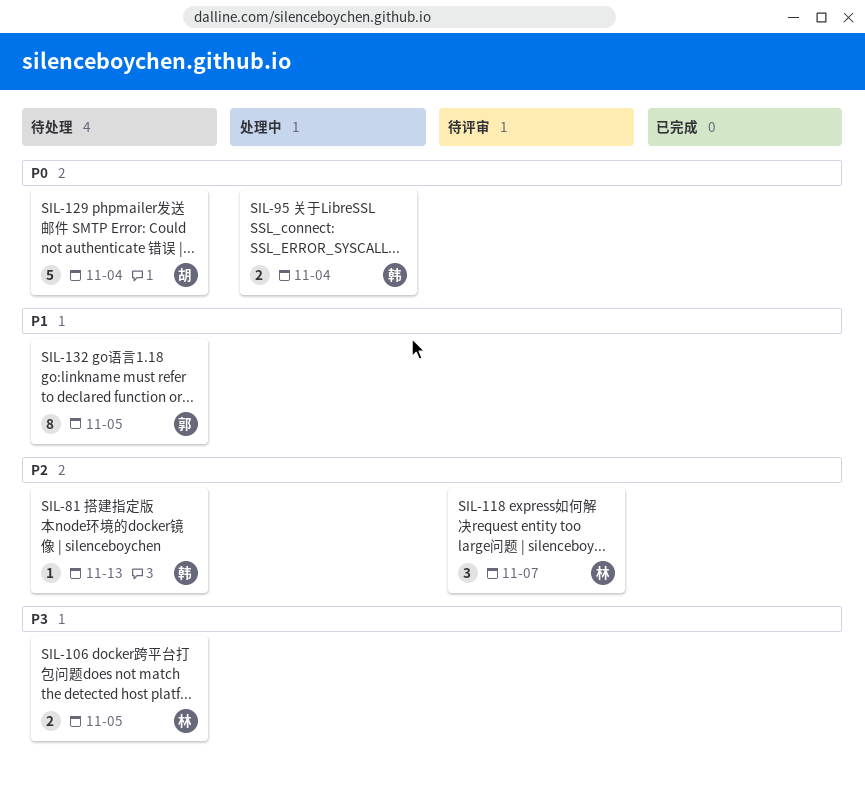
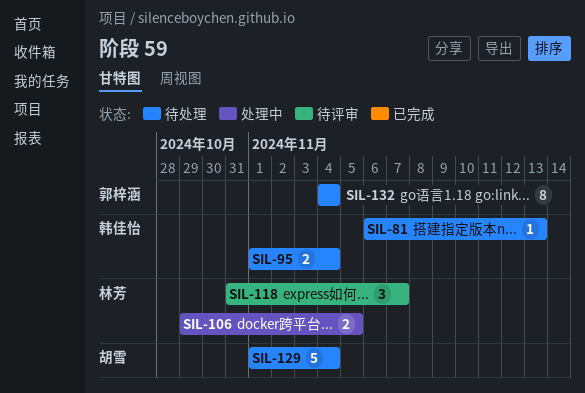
SIL-95, status: 处理中 -> 待处理
SIL-106, status: 待处理 -> 处理中
SIL-132, due: Nov 5 -> Nov 4

